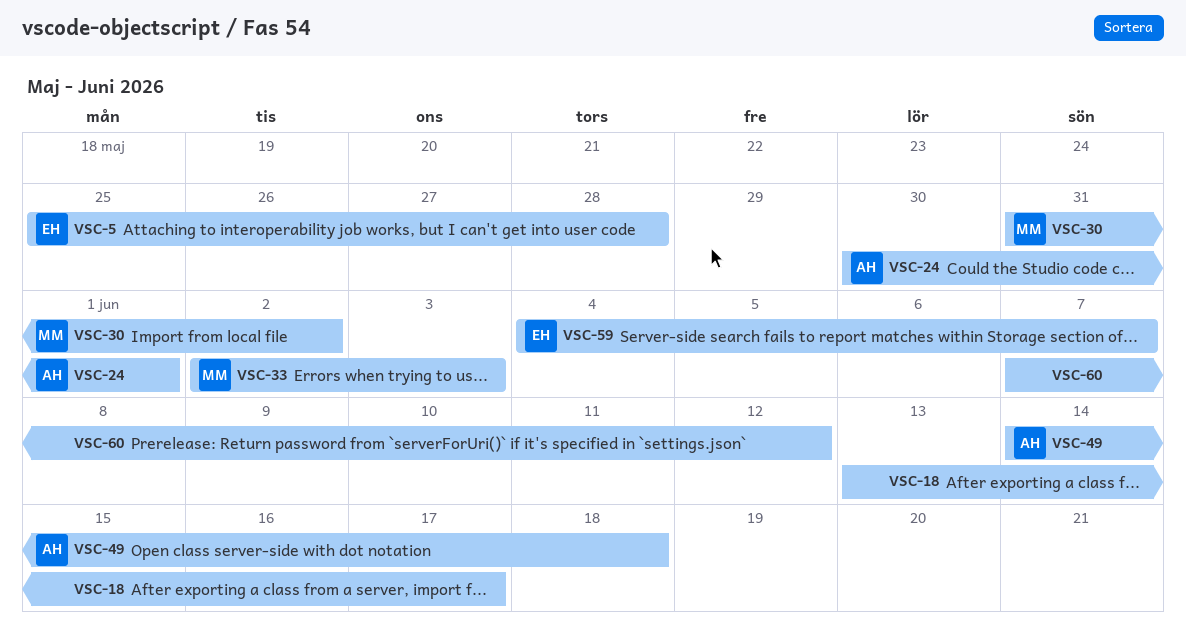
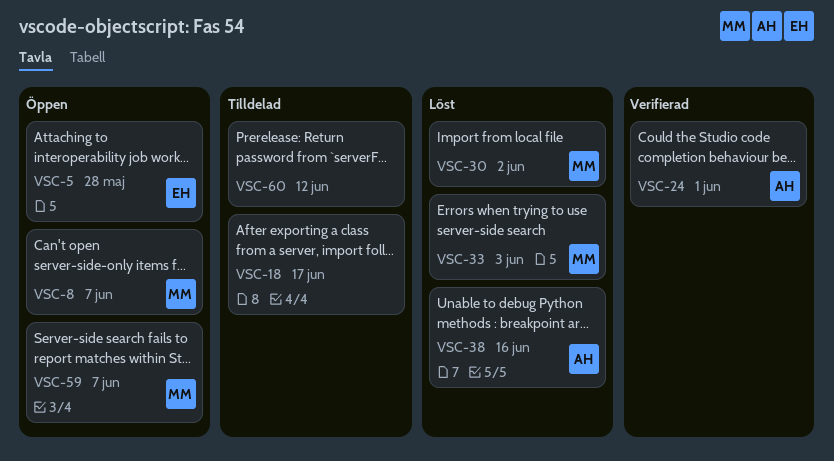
VSC-8: none -> present
VSC-38: none -> present
VSC-49: present -> none
VSC-59, owner: EH -> MM

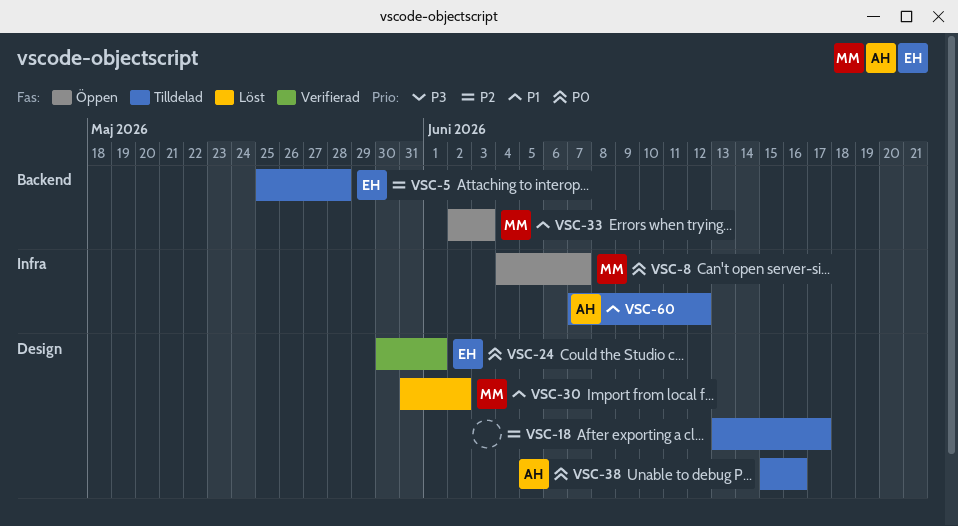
VSC-5, status: Öppen -> Tilldelad
VSC-24, owner: AH -> EH
VSC-33, status: Löst -> Öppen
VSC-38, status: Löst -> Tilldelad
VSC-59: present -> none
VSC-60, owner: none -> AH

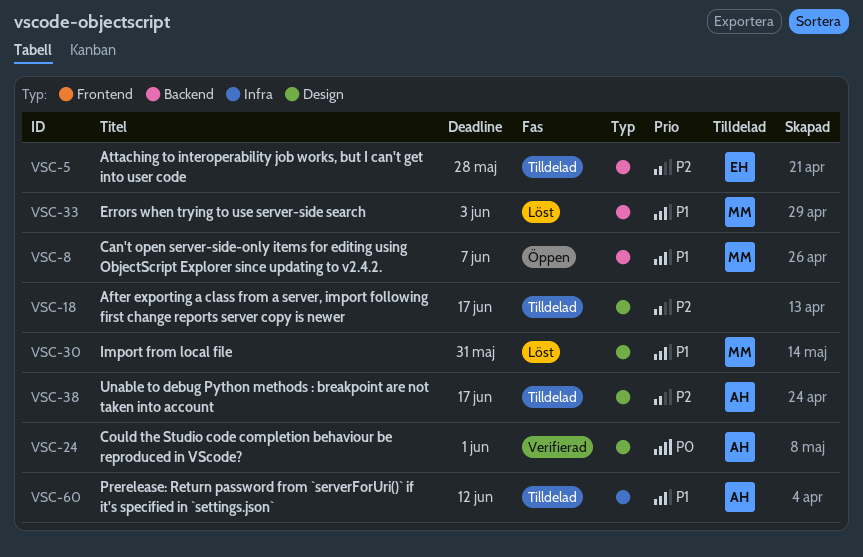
VSC-8, priority: P0 -> P1
VSC-8, label: Infra -> Backend
VSC-24, owner: EH -> AH
VSC-30, due: Jun 2 -> May 31
VSC-33, status: Öppen -> Löst
VSC-38, priority: P0 -> P2
VSC-38, due: Jun 16 -> Jun 17

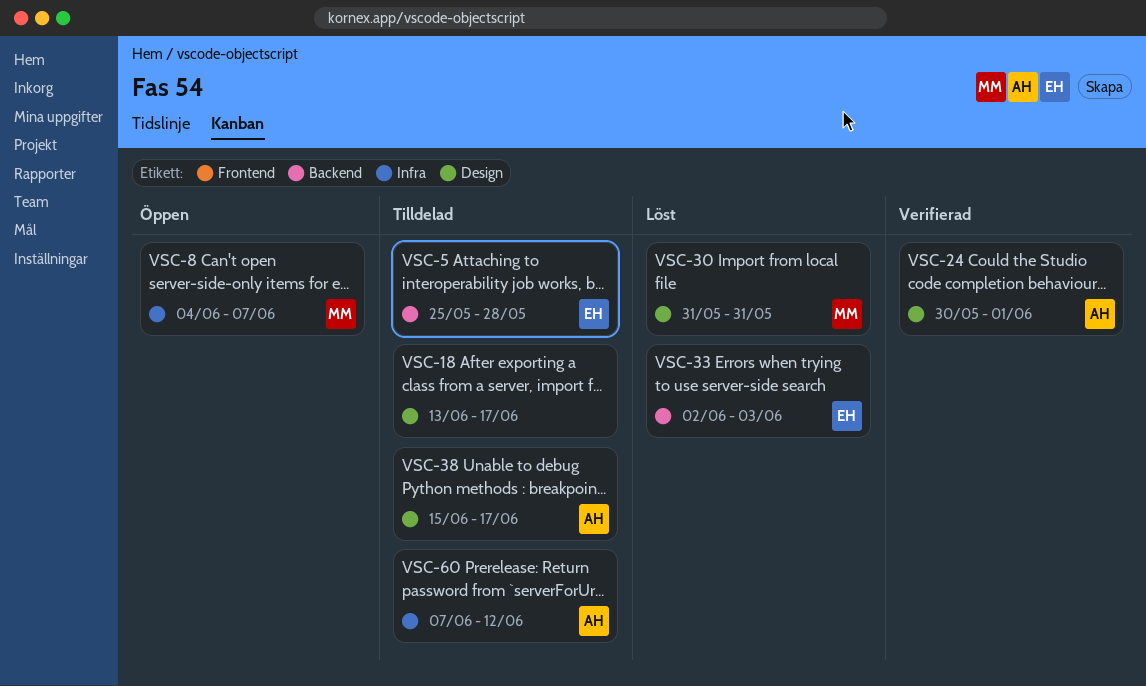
VSC-8, label: Backend -> Infra
VSC-33, owner: MM -> EH

